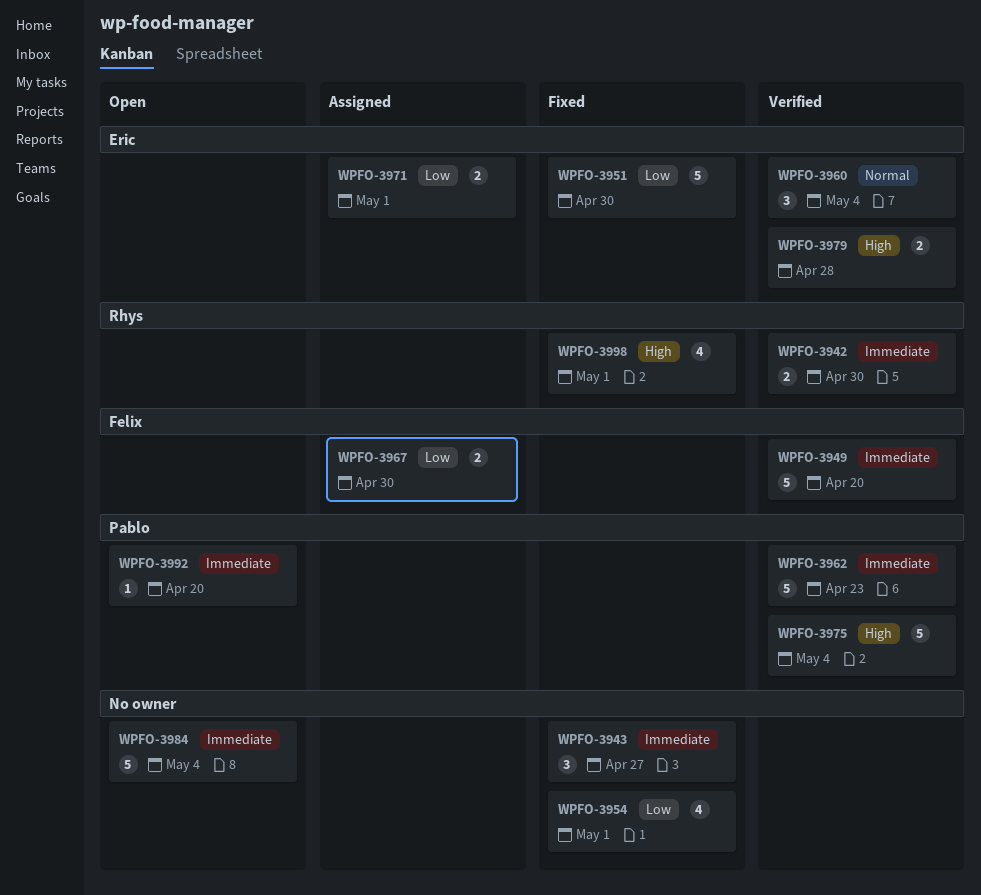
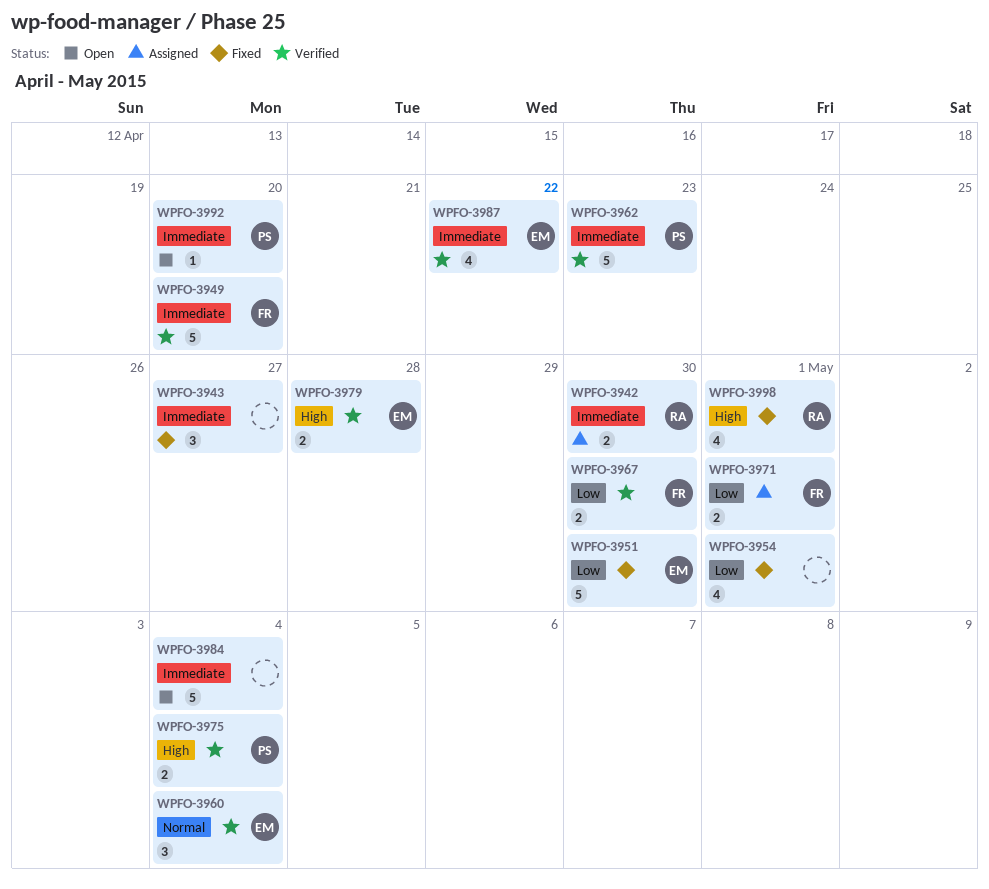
WPFO-3942, status: Verified -> Assigned
WPFO-3967, status: Assigned -> Verified
WPFO-3971, owner: Eric -> Felix
WPFO-3975, estimate: 5 -> 2
WPFO-3987: none -> present

